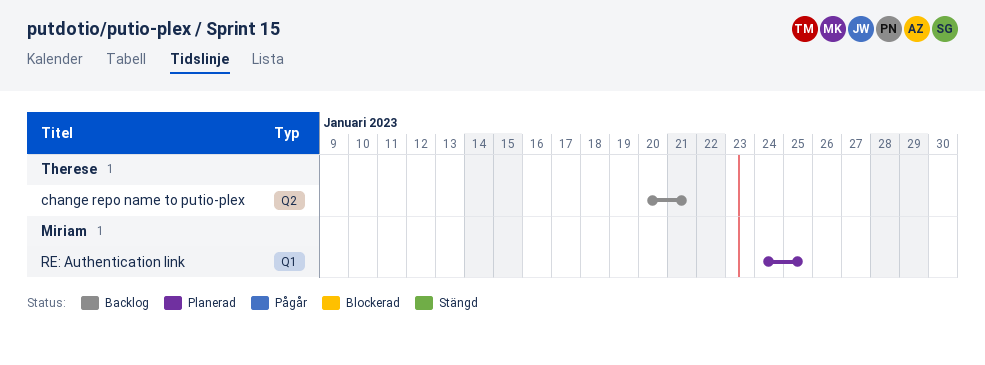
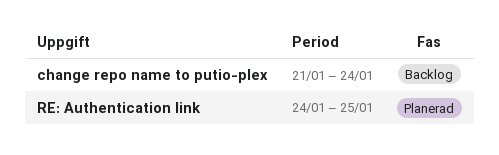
change repo name to putio-plex, start: Jan 20 -> Jan 21
change repo name to putio-plex, due: Jan 21 -> Jan 24

